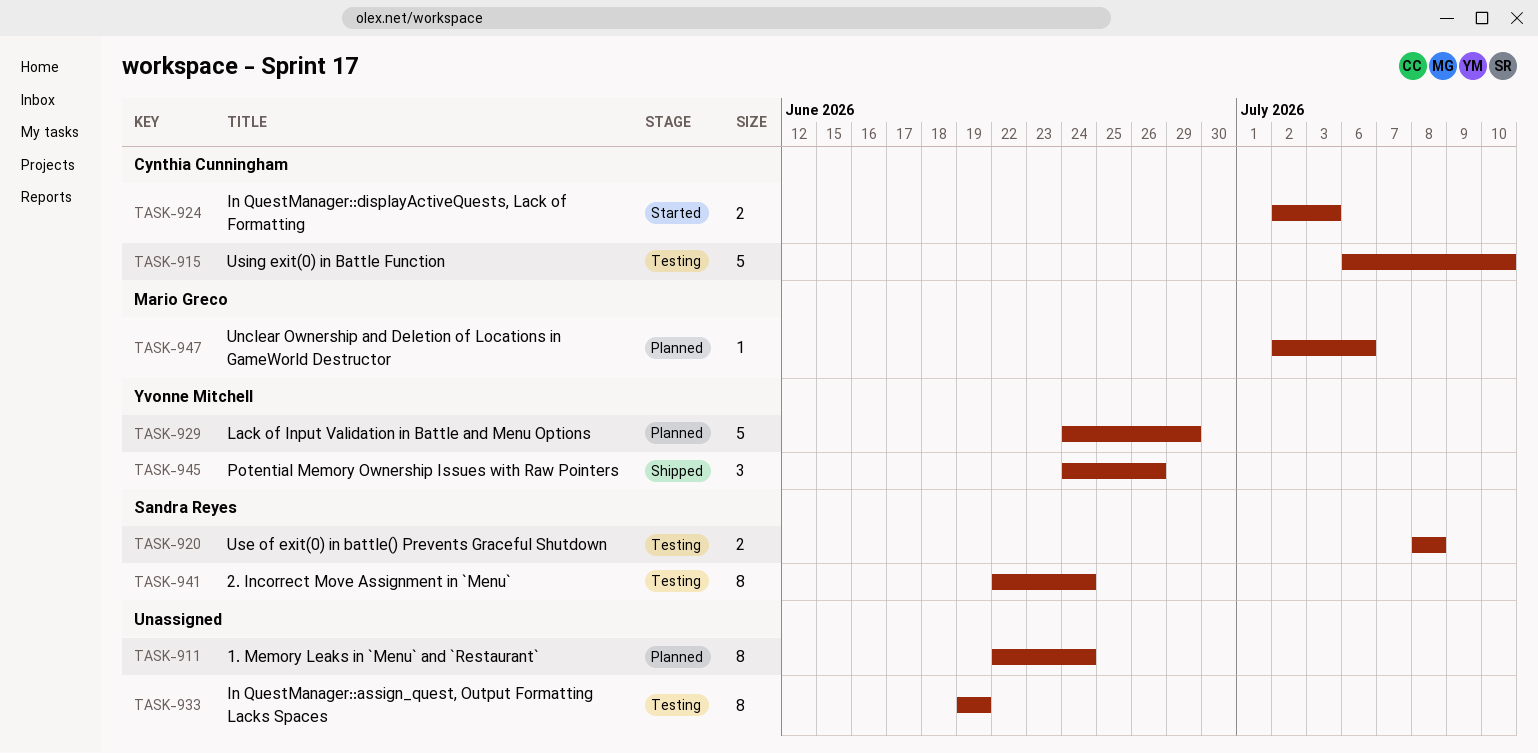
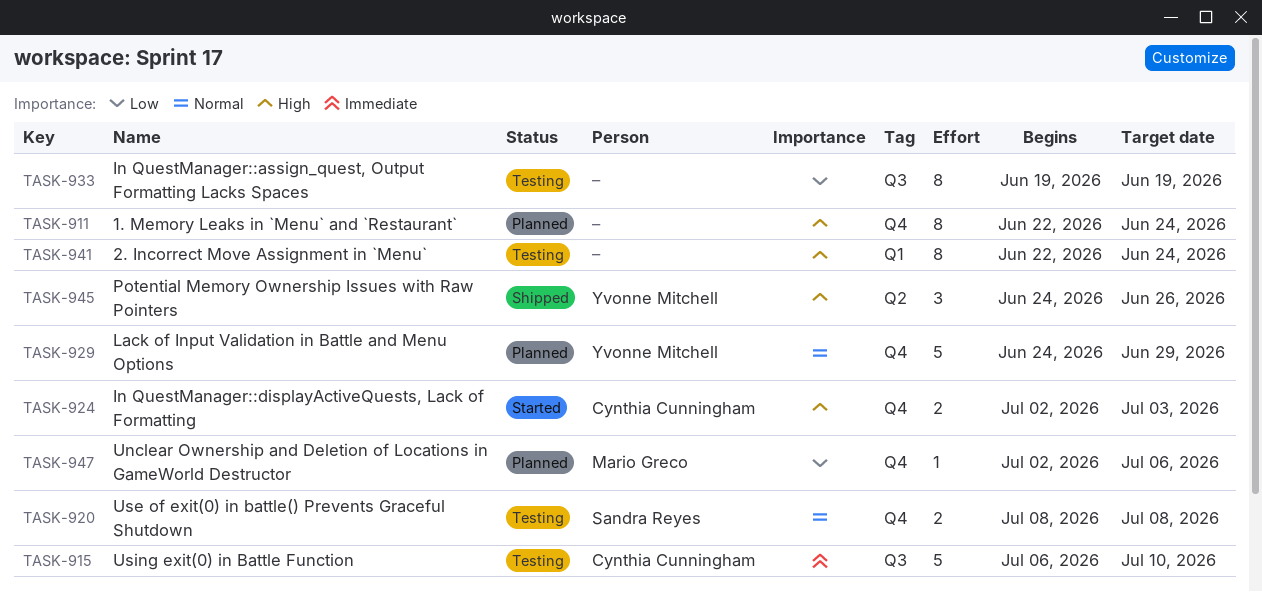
TASK-941, owner: Sandra Reyes -> none

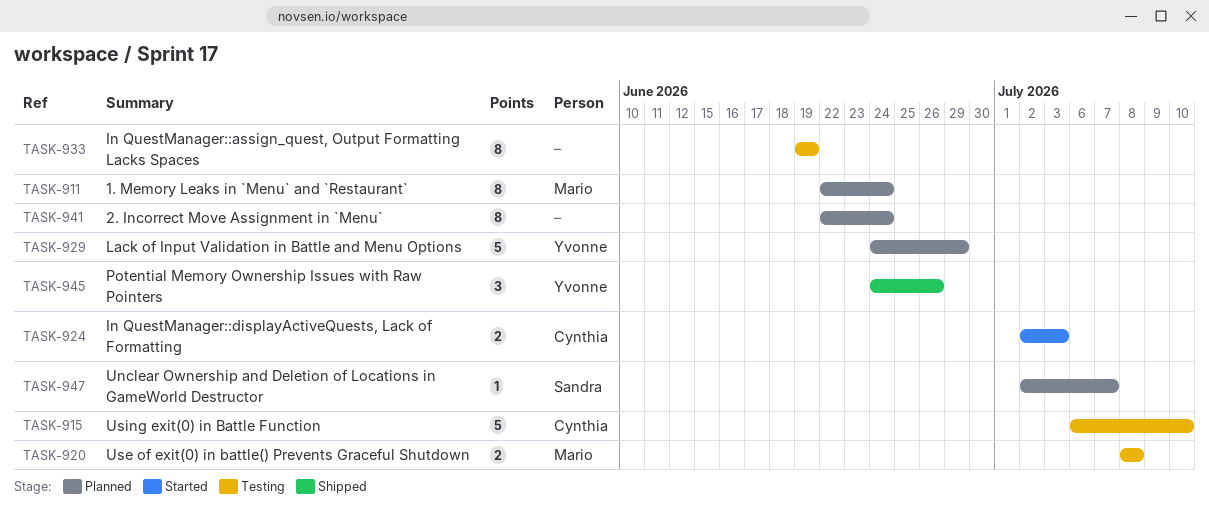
TASK-911, owner: none -> Mario Greco
TASK-920, owner: Sandra Reyes -> Mario Greco
TASK-941, status: Testing -> Planned
TASK-947, owner: Mario Greco -> Sandra Reyes
TASK-947, due: Jul 6 -> Jul 7

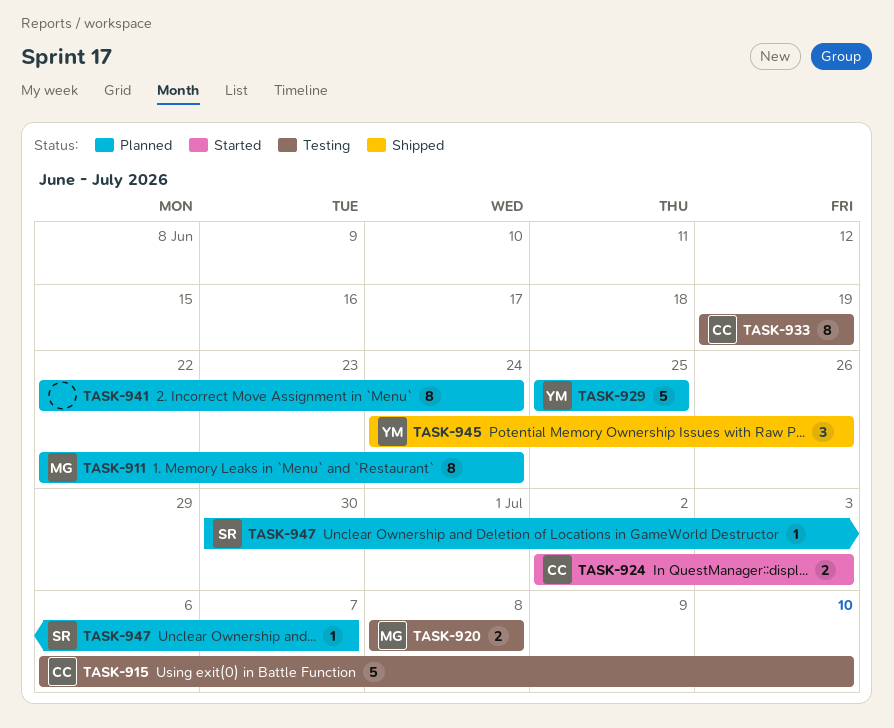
TASK-929, start: Jun 24 -> Jun 25
TASK-929, due: Jun 29 -> Jun 25
TASK-933, owner: none -> Cynthia
TASK-947, start: Jul 2 -> Jun 30

